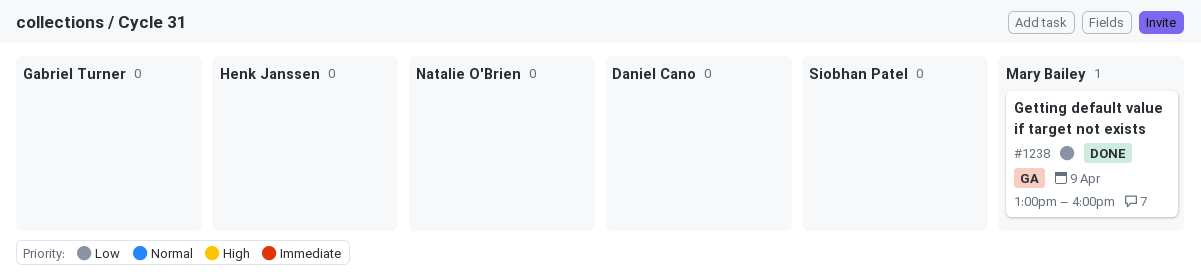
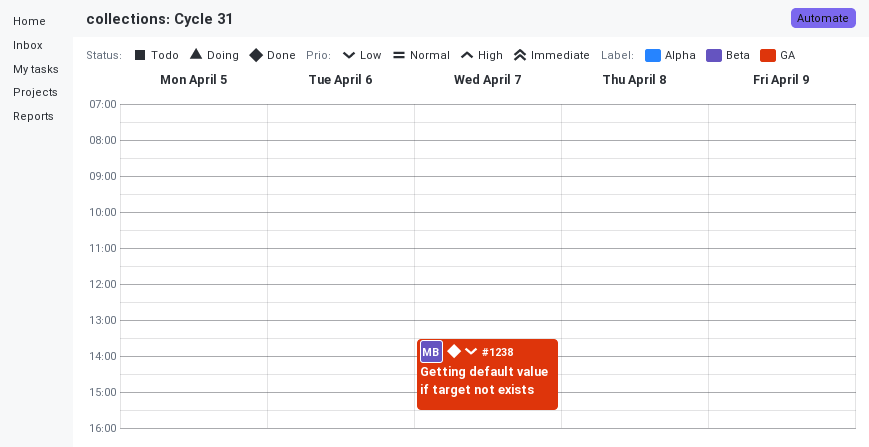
#1238, day: Apr 9 -> Apr 7
#1238, begins: 13:00 -> 13:30
#1238, ends: 16:00 -> 15:30

